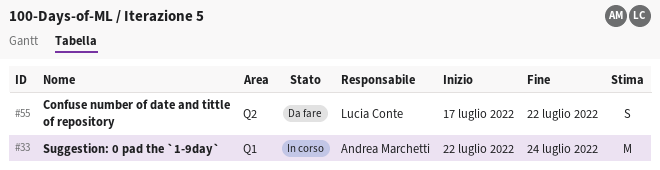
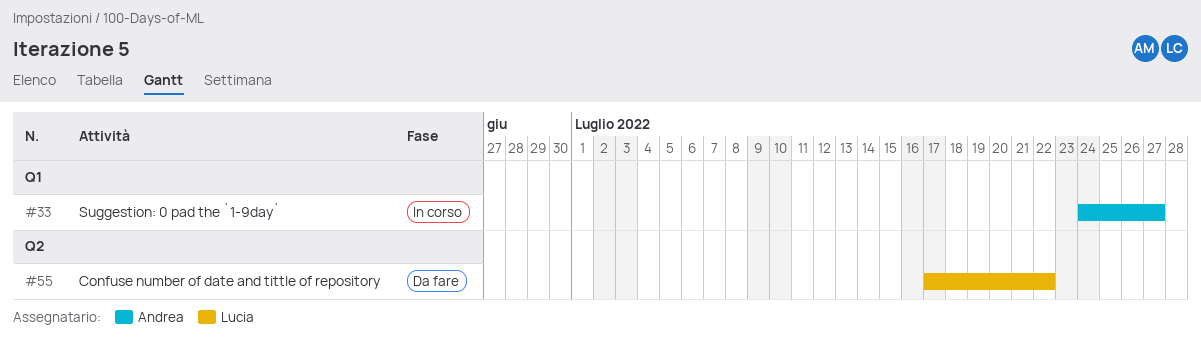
#33, start: Jul 22 -> Jul 24
#33, due: Jul 24 -> Jul 27

